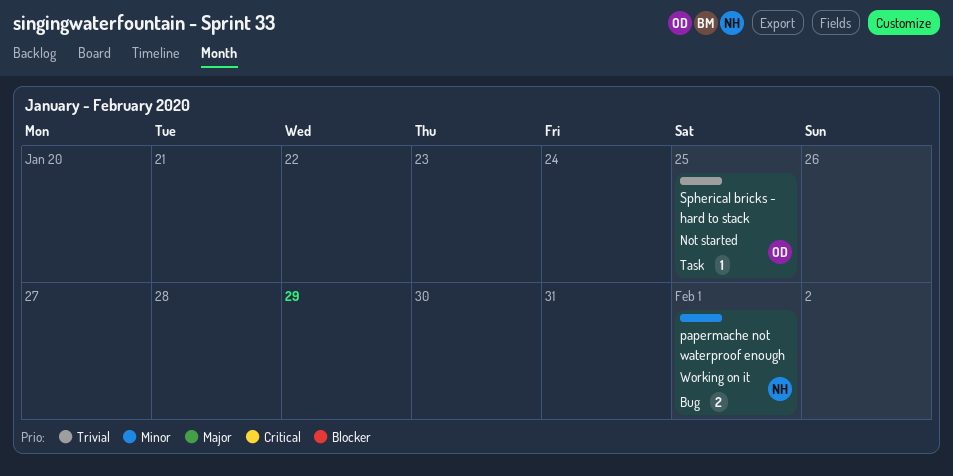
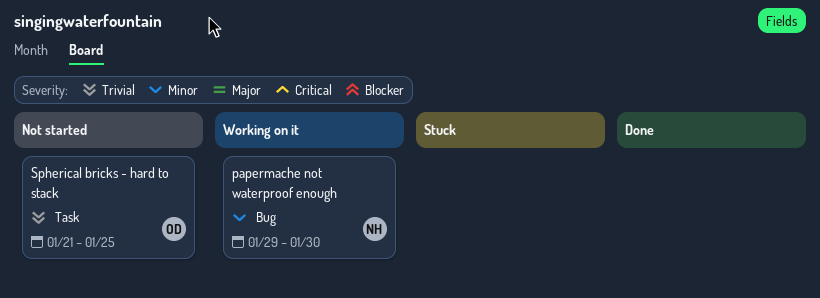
papermache not waterproof enough, due: Feb 1 -> Jan 30

